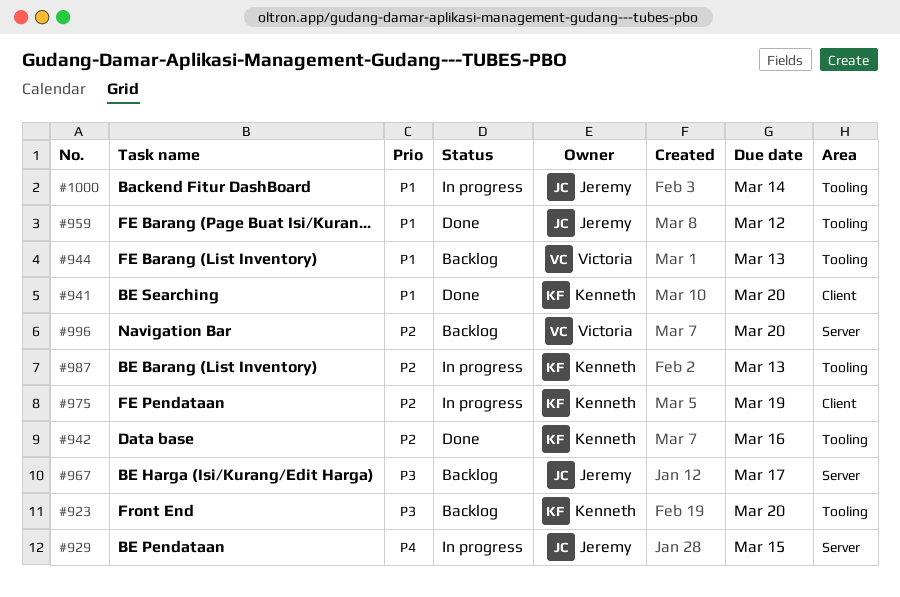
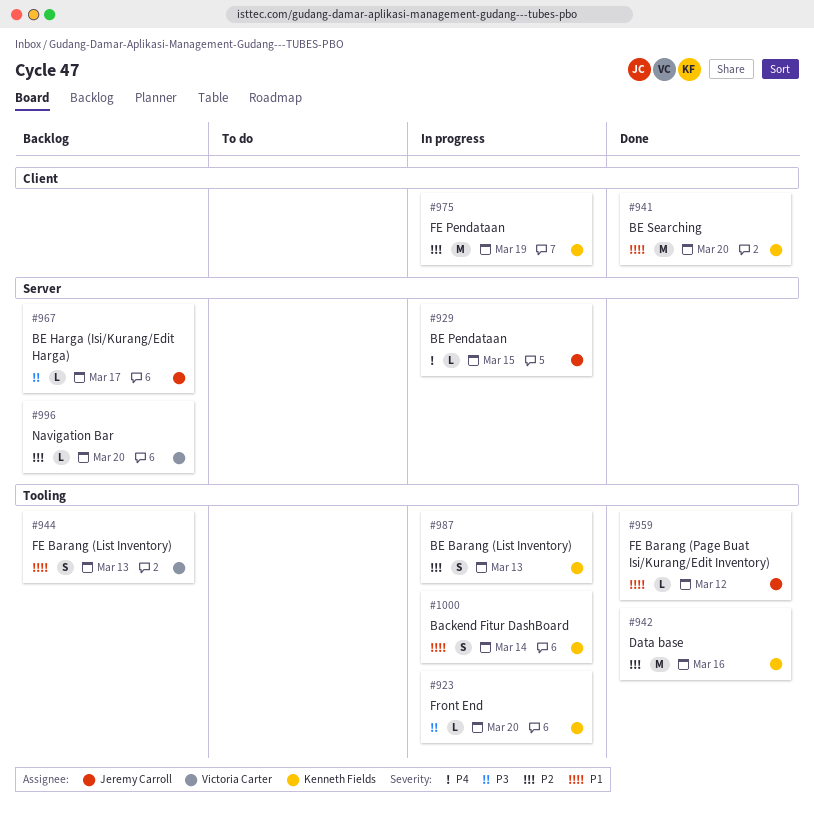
#923, status: Backlog -> In progress
#1000, owner: Jeremy Carroll -> Kenneth Fields

